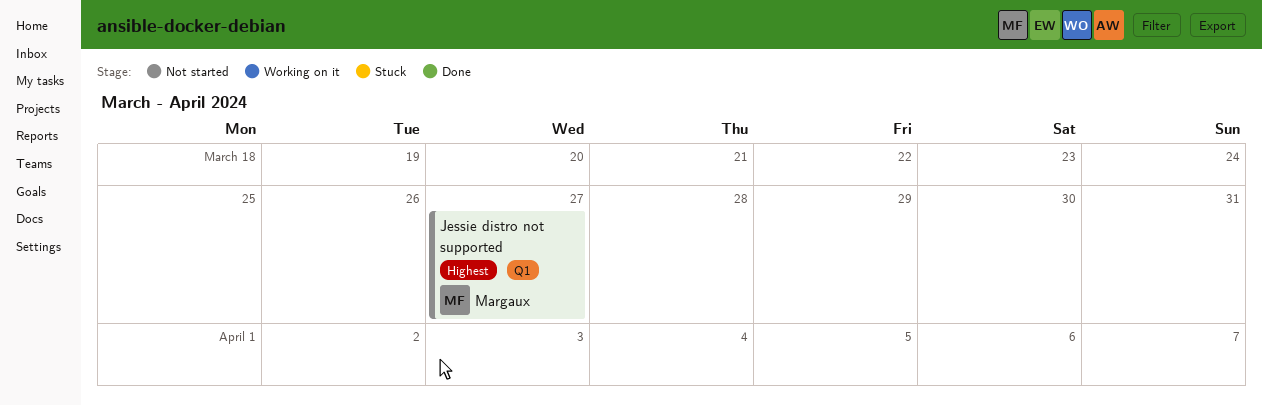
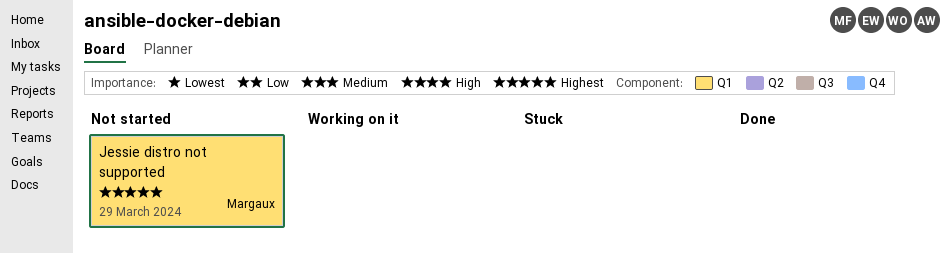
Jessie distro not supported, due: Mar 27 -> Mar 29

